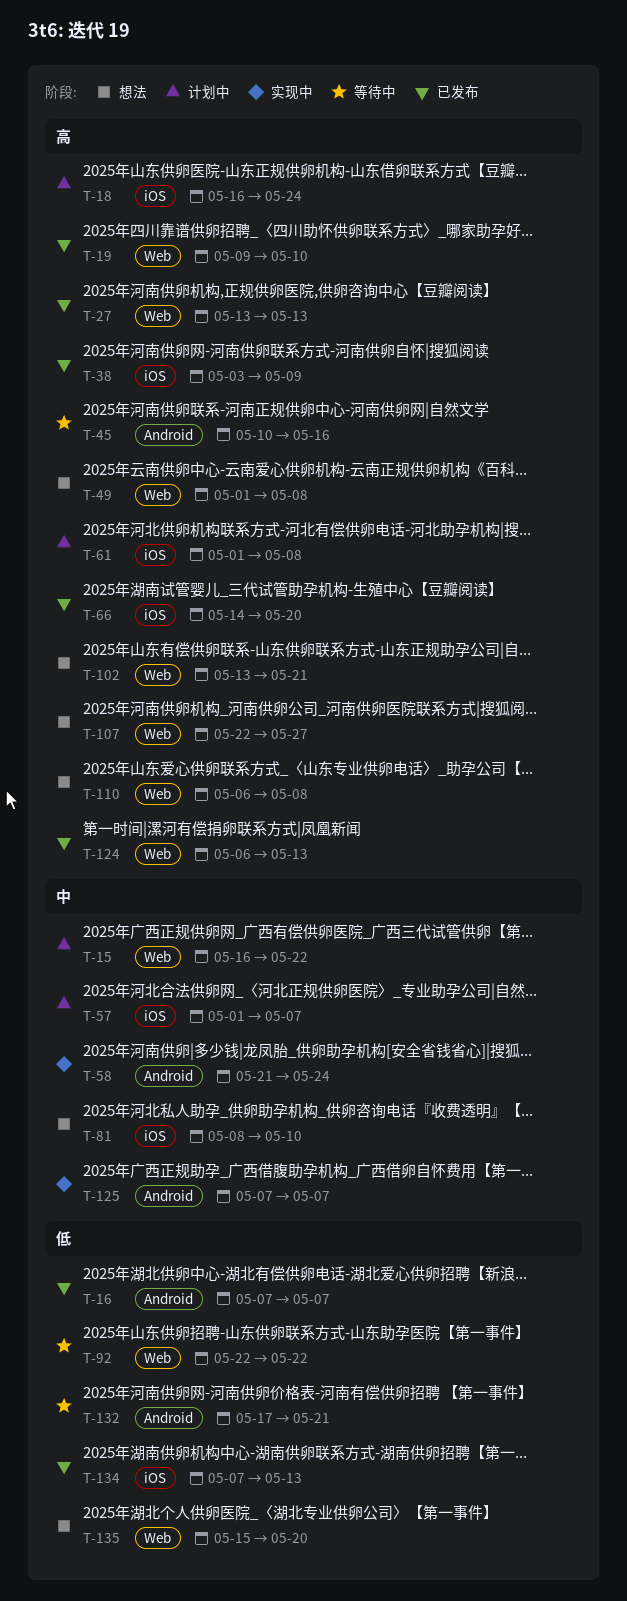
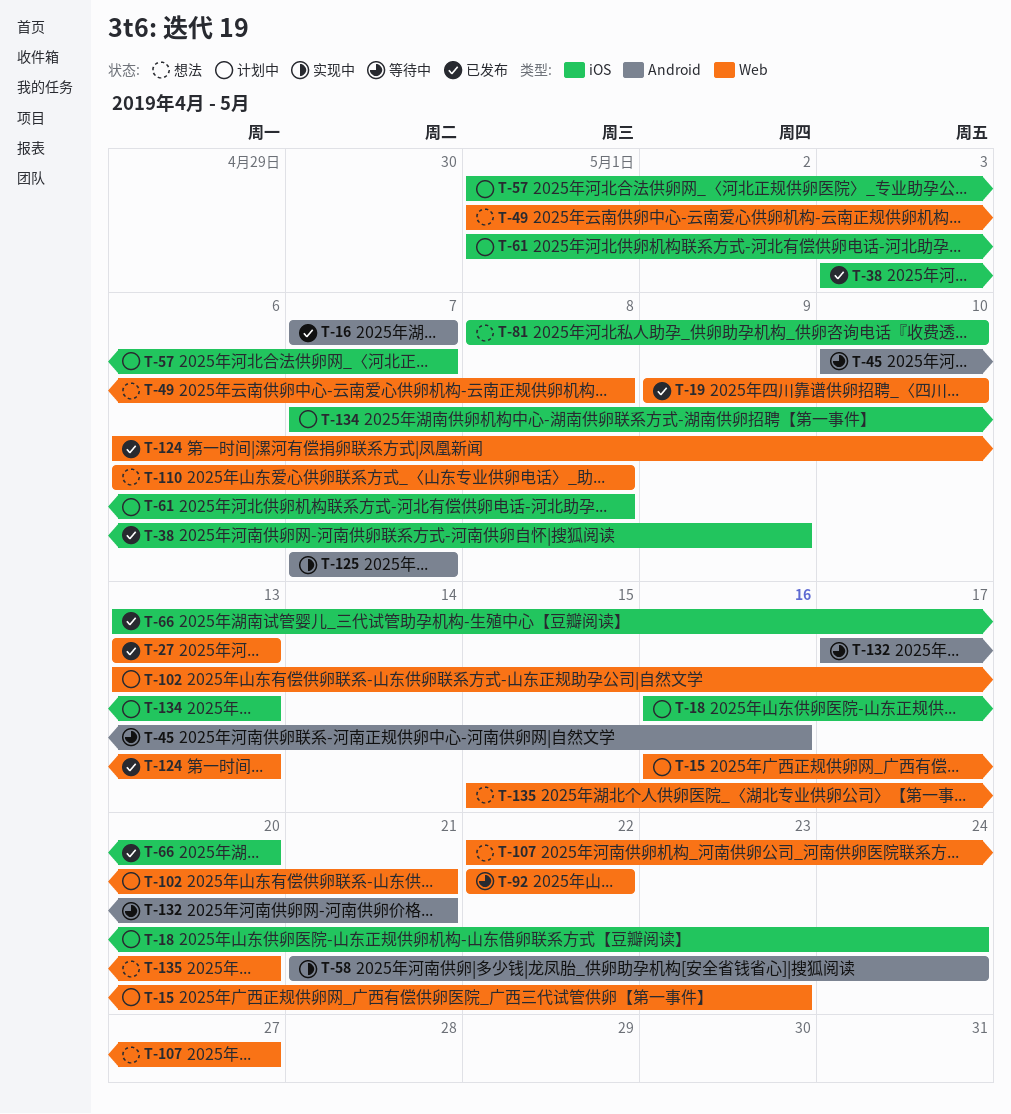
T-15, due: May 22 -> May 23
T-66, start: May 14 -> May 13
T-102, status: 想法 -> 计划中
T-134, status: 已发布 -> 计划中

